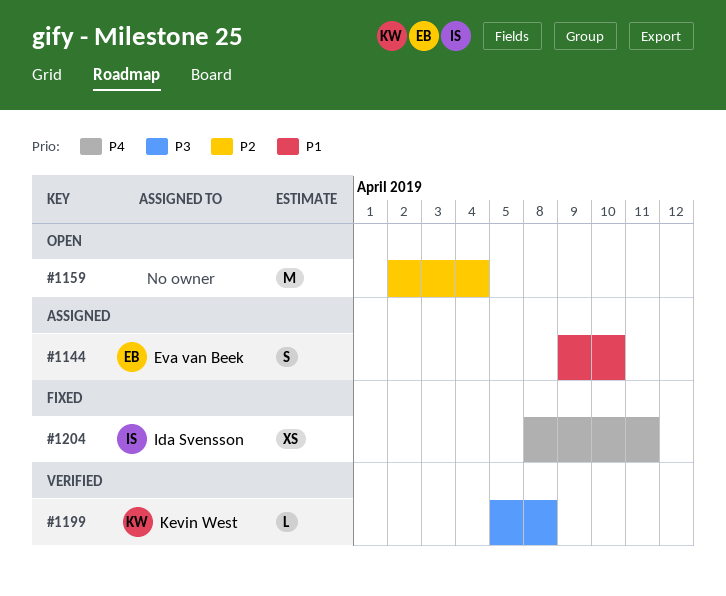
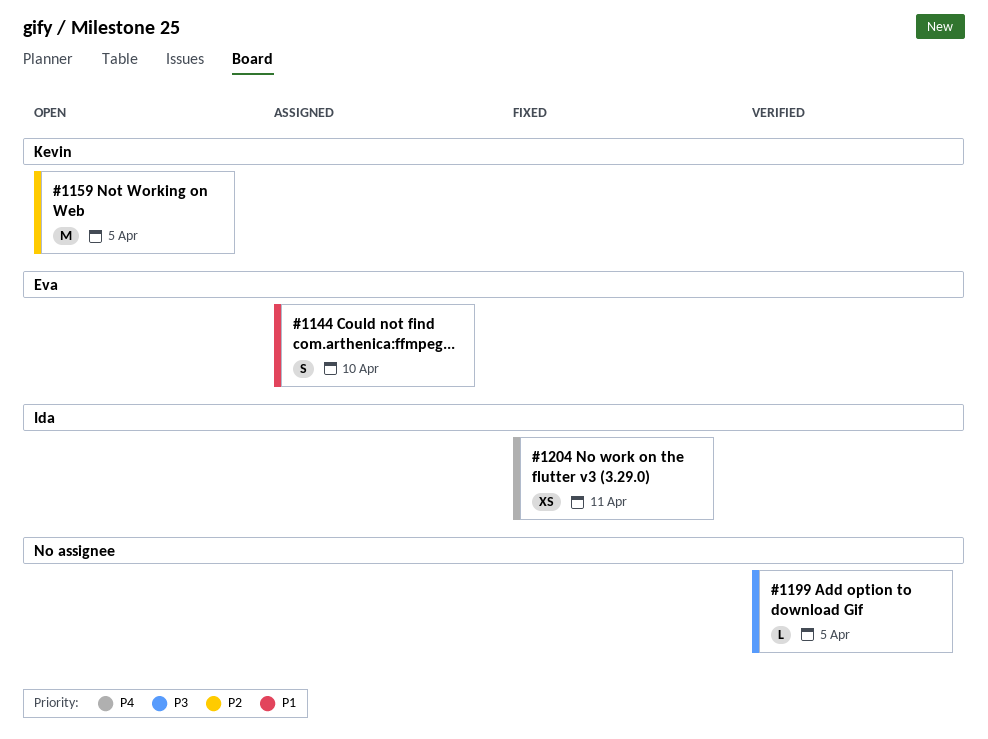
#1159, owner: none -> Kevin West
#1159, due: Apr 4 -> Apr 5
#1199, owner: Kevin West -> none
#1199, due: Apr 8 -> Apr 5

